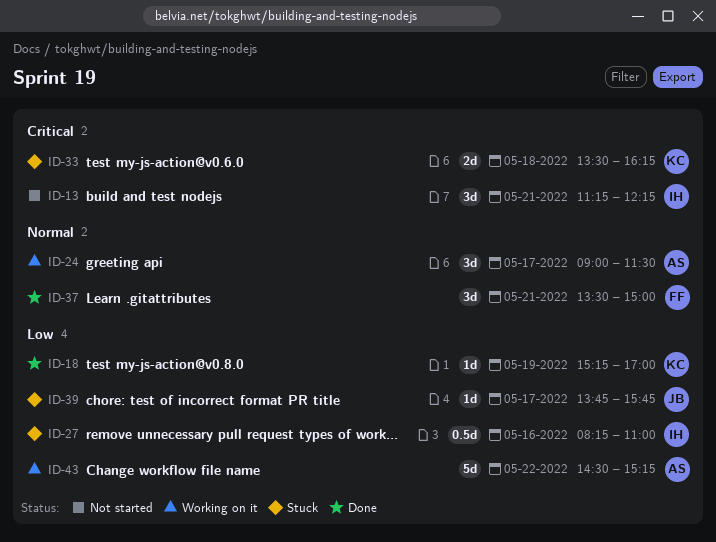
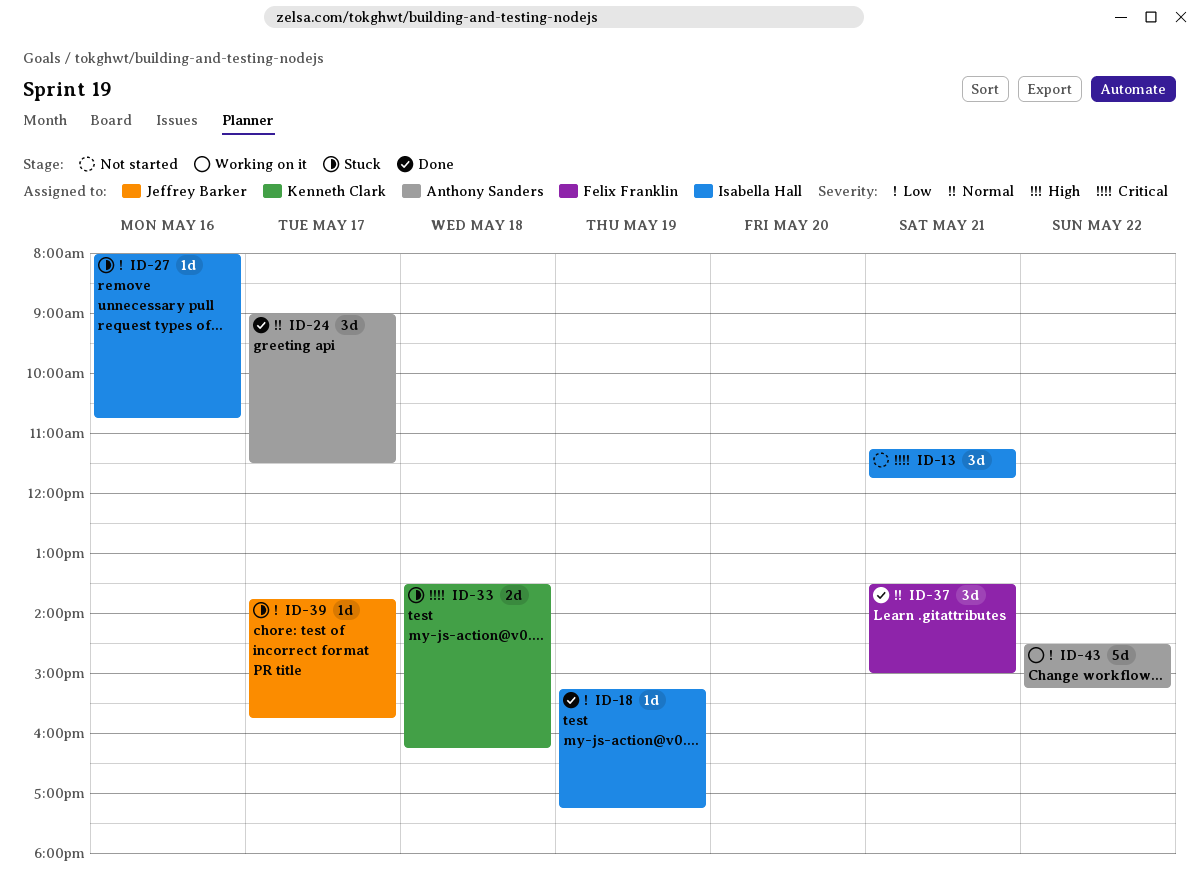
ID-13, ends: 12:15 -> 11:45
ID-18, owner: Kenneth Clark -> Isabella Hall
ID-18, ends: 17:00 -> 17:15
ID-24, status: Working on it -> Done
ID-27, estimate: 0.5d -> 1d
ID-27, begins: 08:15 -> 08:00
ID-27, ends: 11:00 -> 10:45

